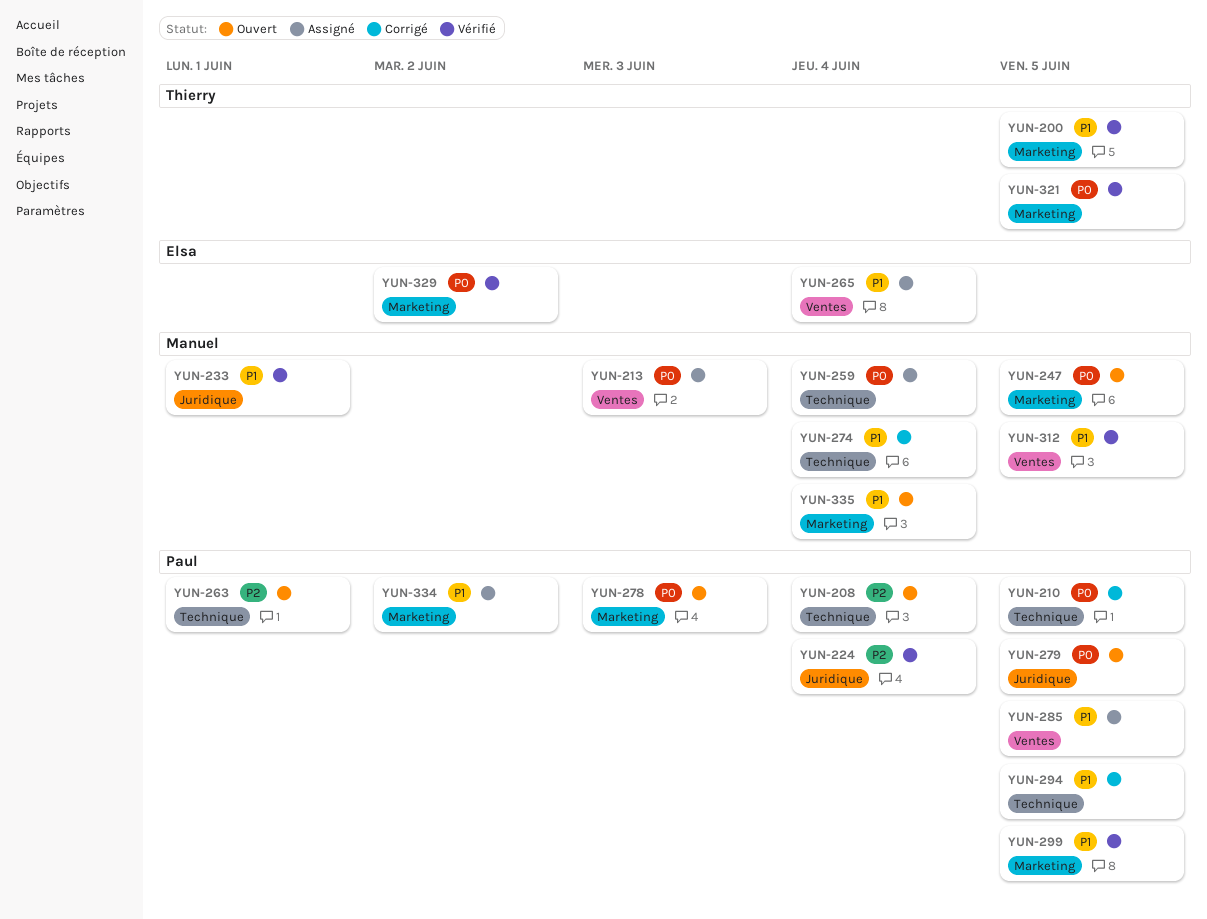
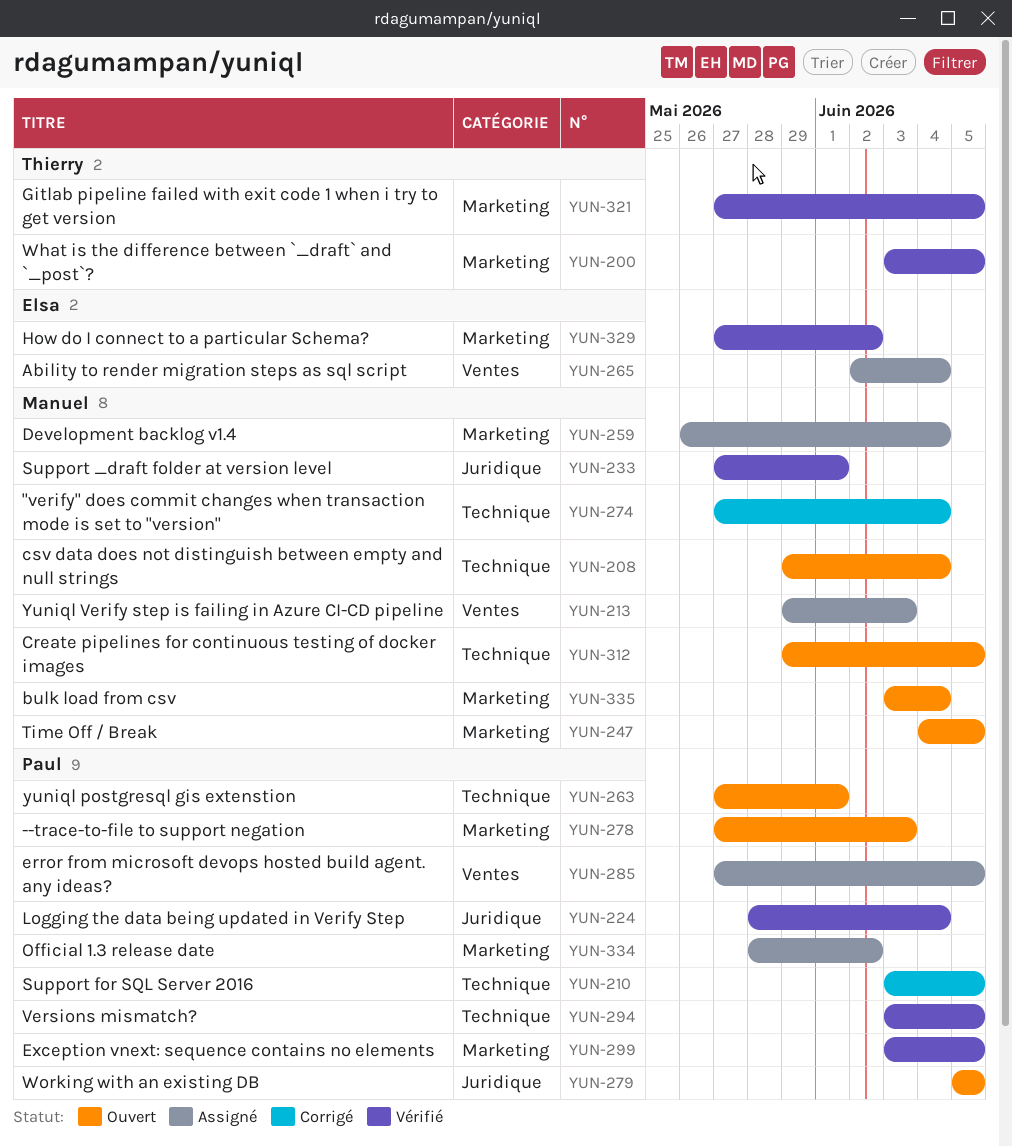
YUN-208, owner: Paul -> Manuel
YUN-259, label: Technique -> Marketing
YUN-294, status: Corrigé -> Vérifié
YUN-312, status: Vérifié -> Ouvert
YUN-312, label: Ventes -> Technique

